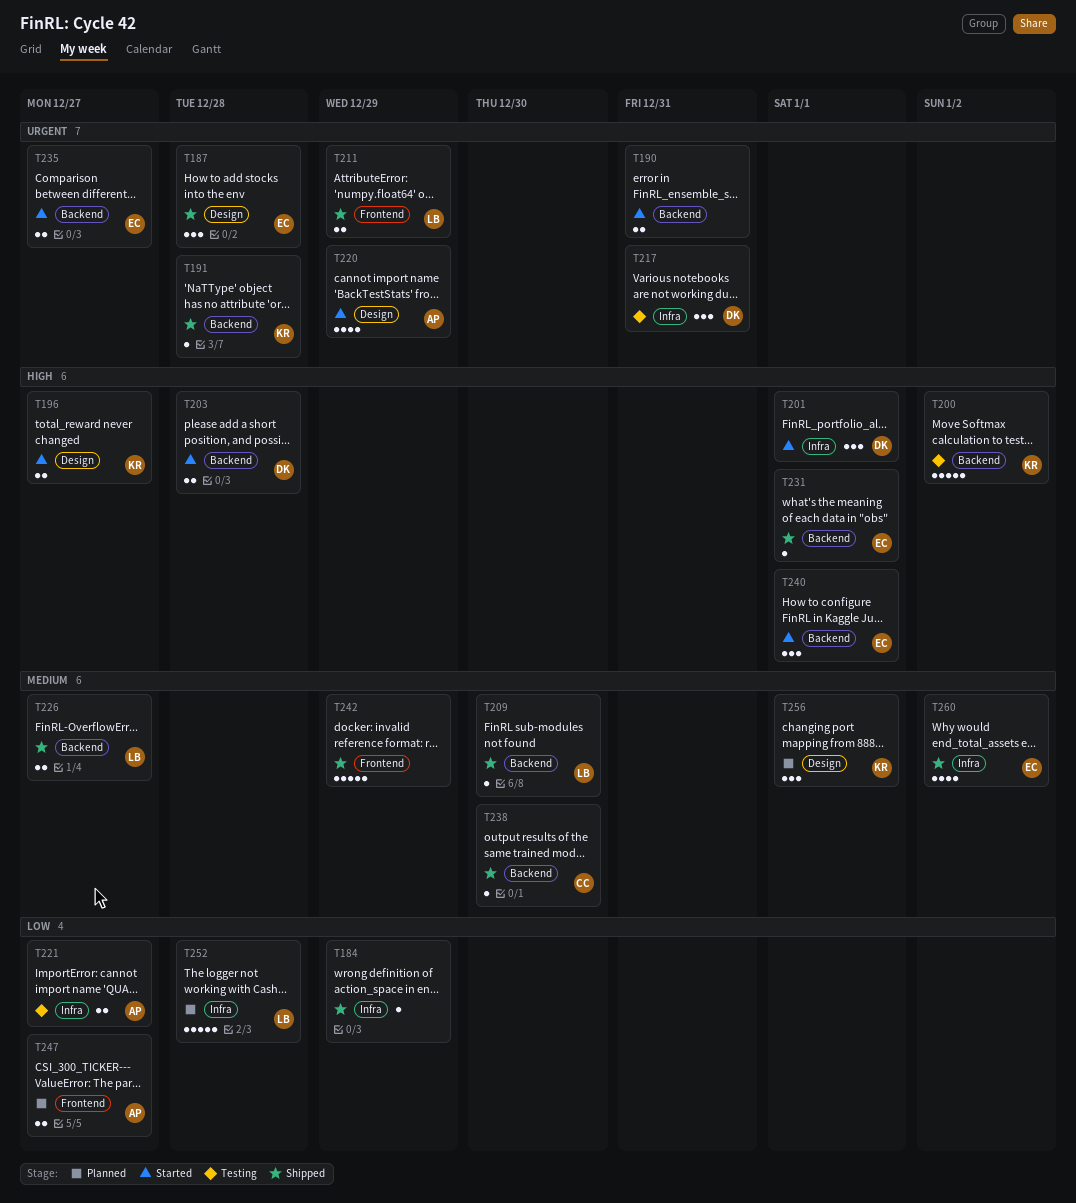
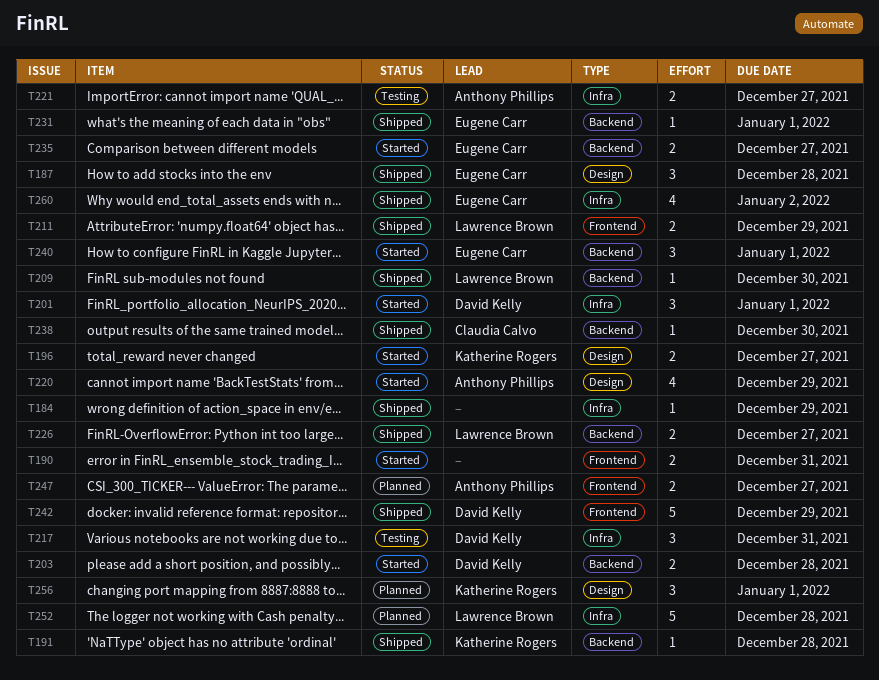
T190, label: Backend -> Frontend
T200: present -> none
T242, owner: none -> David Kelly

